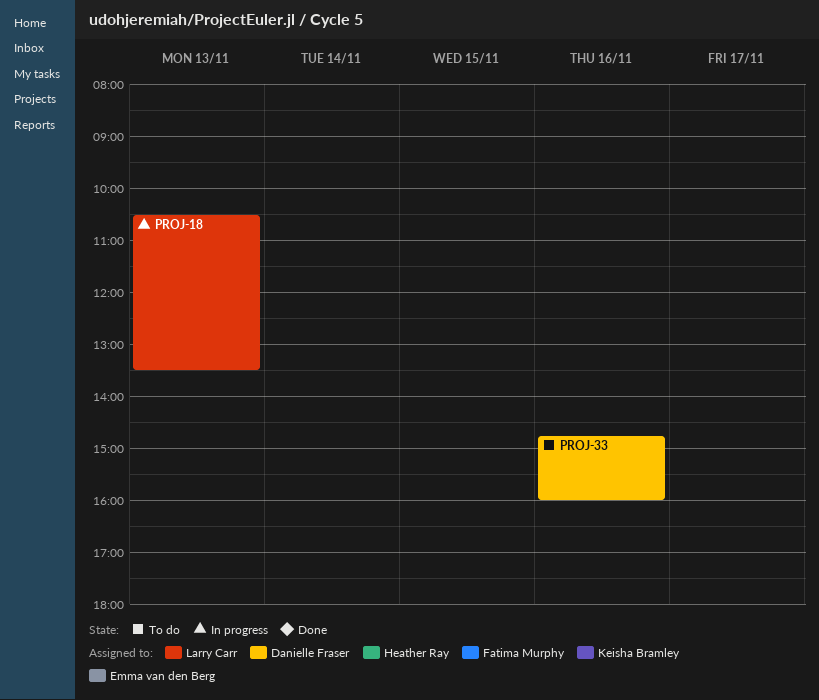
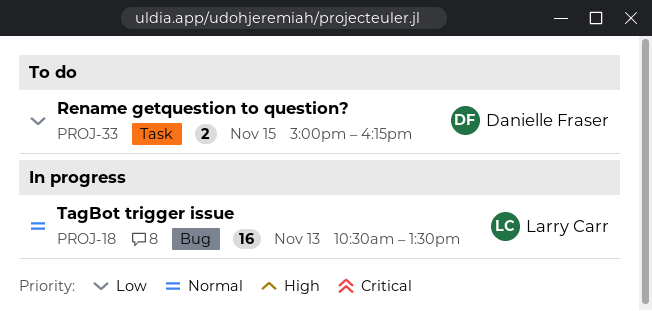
PROJ-33, day: Nov 16 -> Nov 15
PROJ-33, begins: 14:45 -> 15:00
PROJ-33, ends: 16:00 -> 16:15

